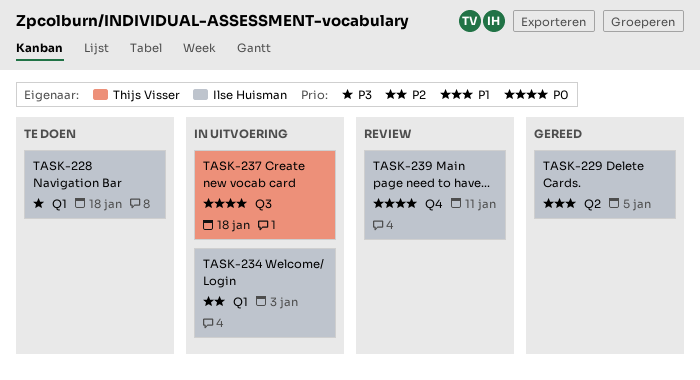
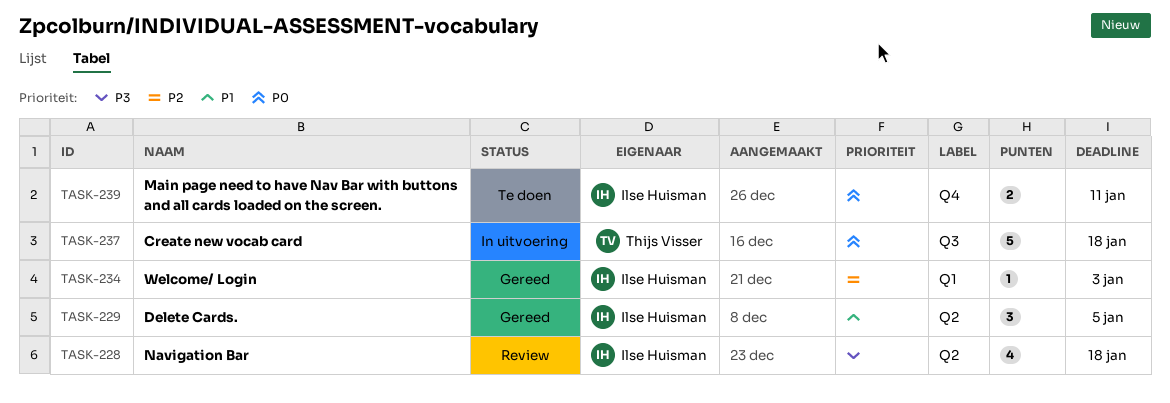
TASK-228, status: Te doen -> Review
TASK-228, label: Q1 -> Q2
TASK-234, status: In uitvoering -> Gereed
TASK-239, status: Review -> Te doen

